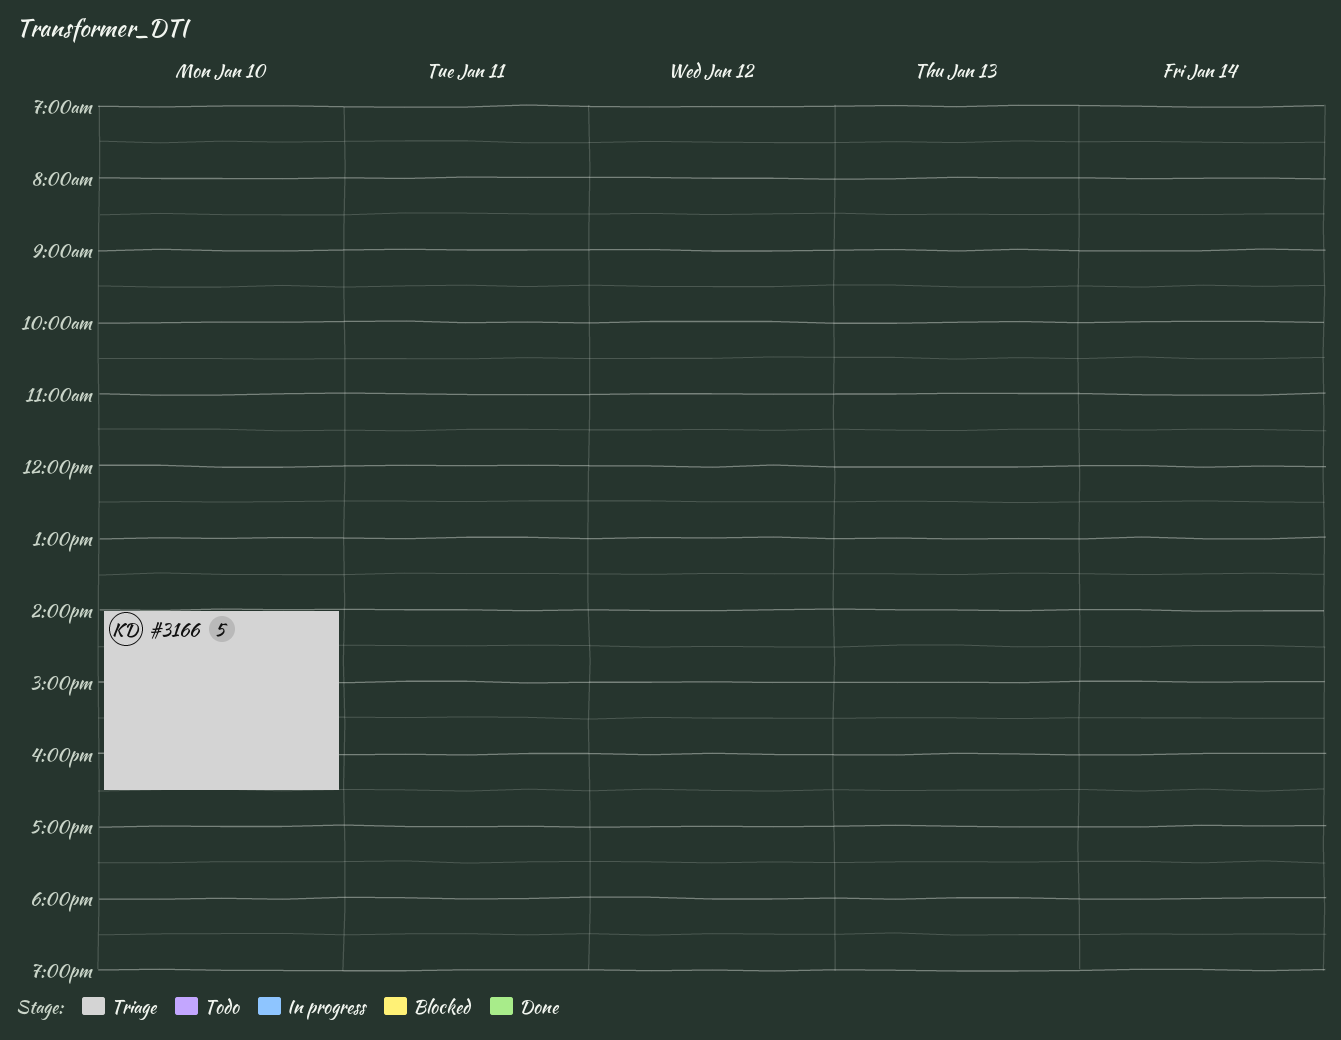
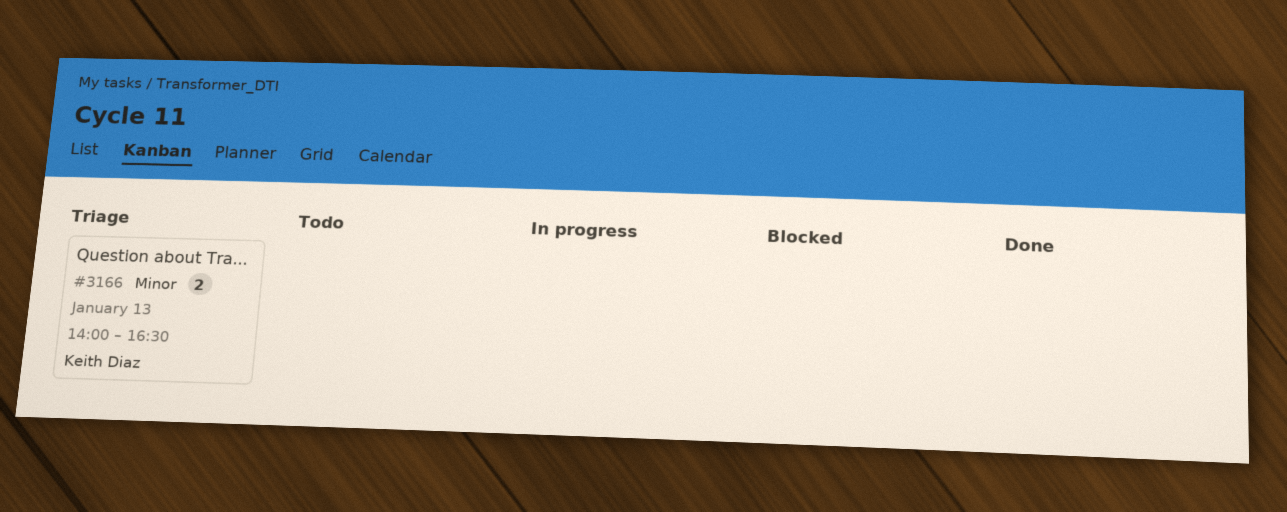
#3166, estimate: 5 -> 2
#3166, day: Jan 10 -> Jan 13

